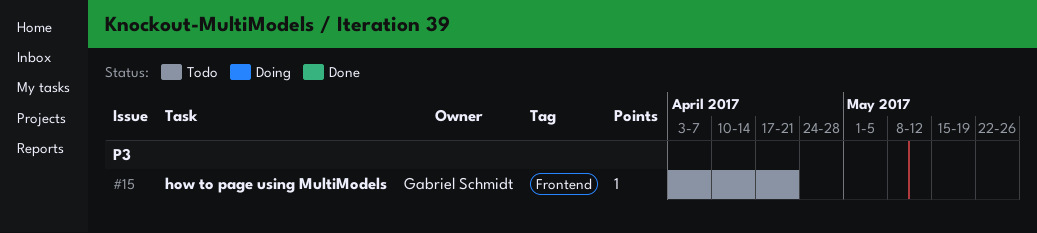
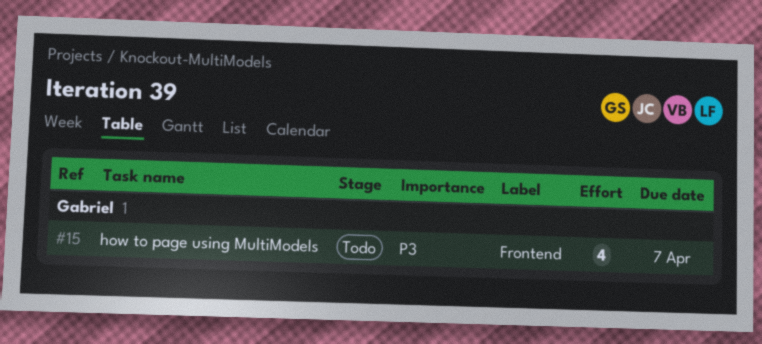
#15, estimate: 1 -> 4
#15, due: Apr 21 -> Apr 7

